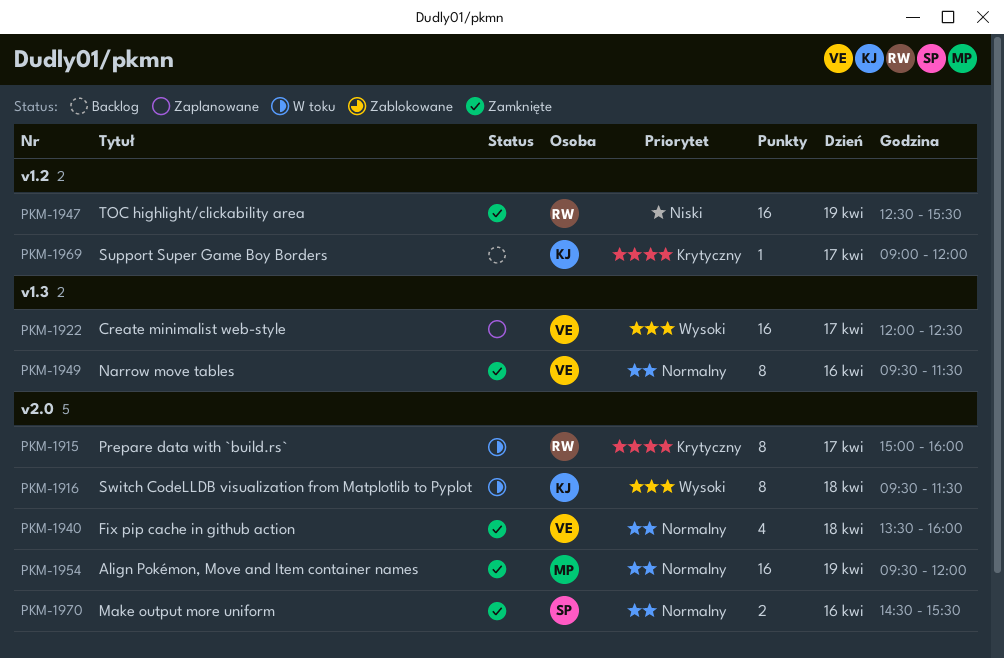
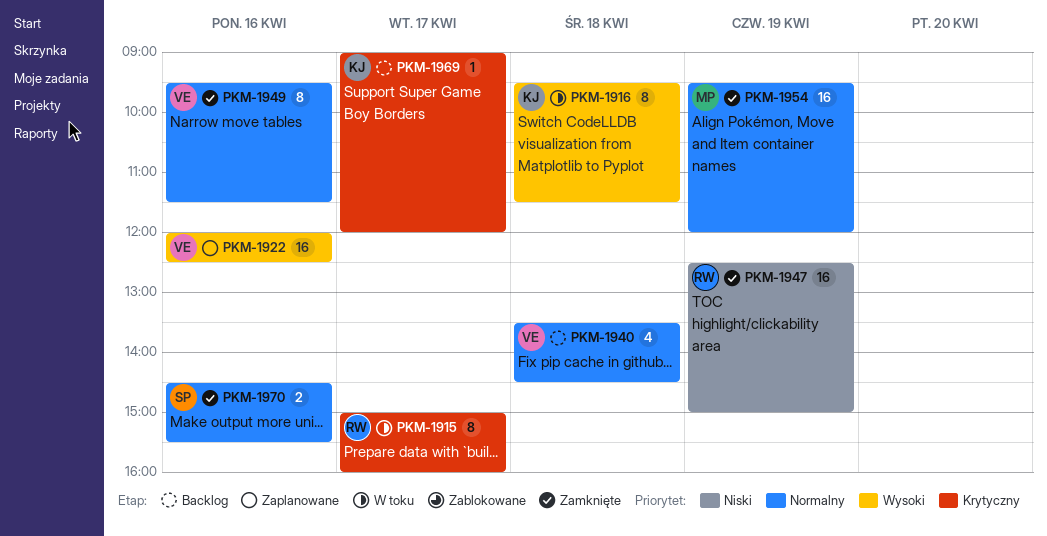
PKM-1922, day: Apr 17 -> Apr 16
PKM-1940, status: Zamknięte -> Backlog
PKM-1940, ends: 16:00 -> 14:30
PKM-1947, ends: 15:30 -> 15:00

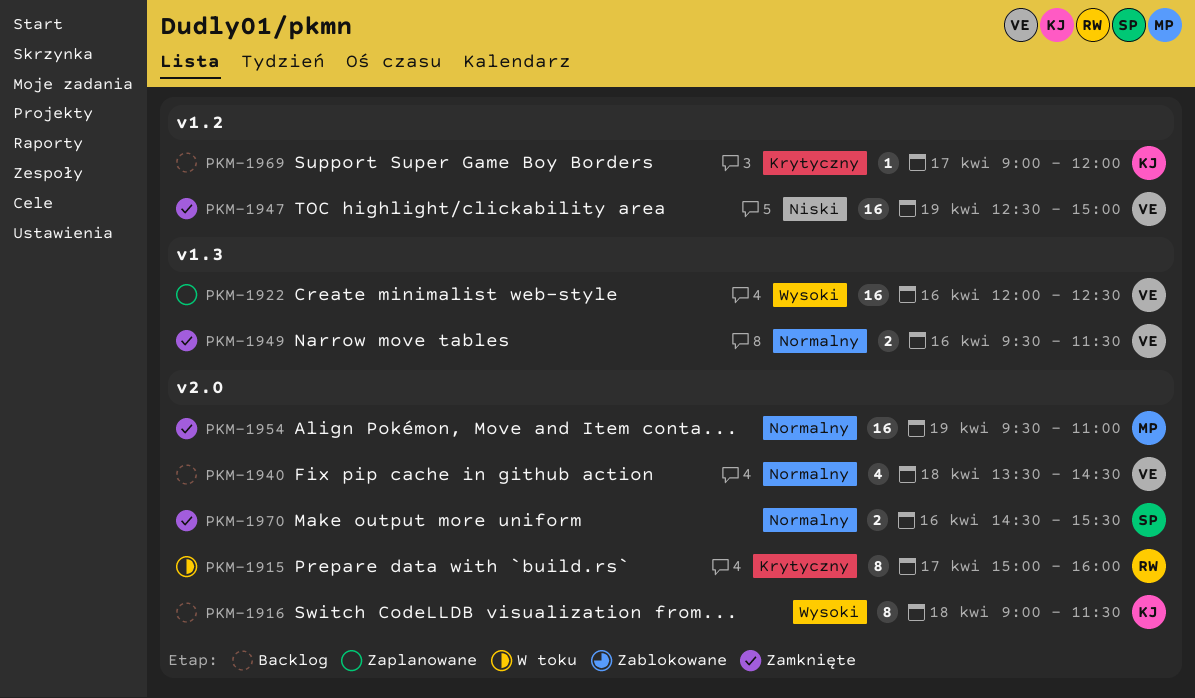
PKM-1916, status: W toku -> Backlog
PKM-1916, begins: 09:30 -> 09:00
PKM-1947, owner: RW -> VE
PKM-1949, estimate: 8 -> 2
PKM-1954, ends: 12:00 -> 11:00

